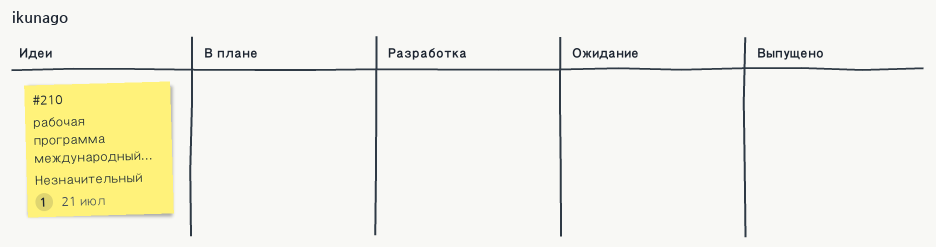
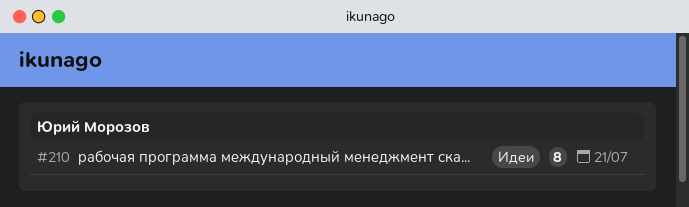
#210, estimate: 1 -> 8

